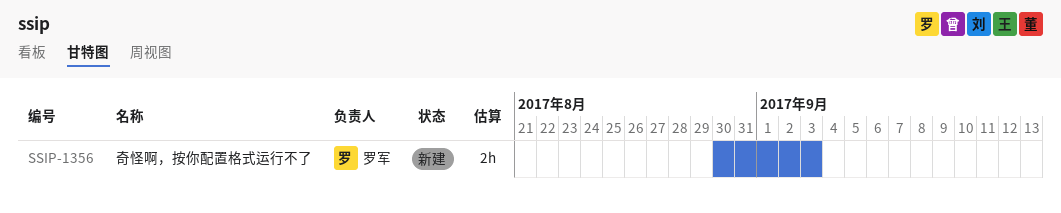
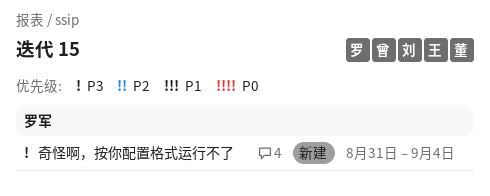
奇怪啊，按你配置格式运行不了, start: Aug 30 -> Aug 31
奇怪啊，按你配置格式运行不了, due: Sep 3 -> Sep 4

